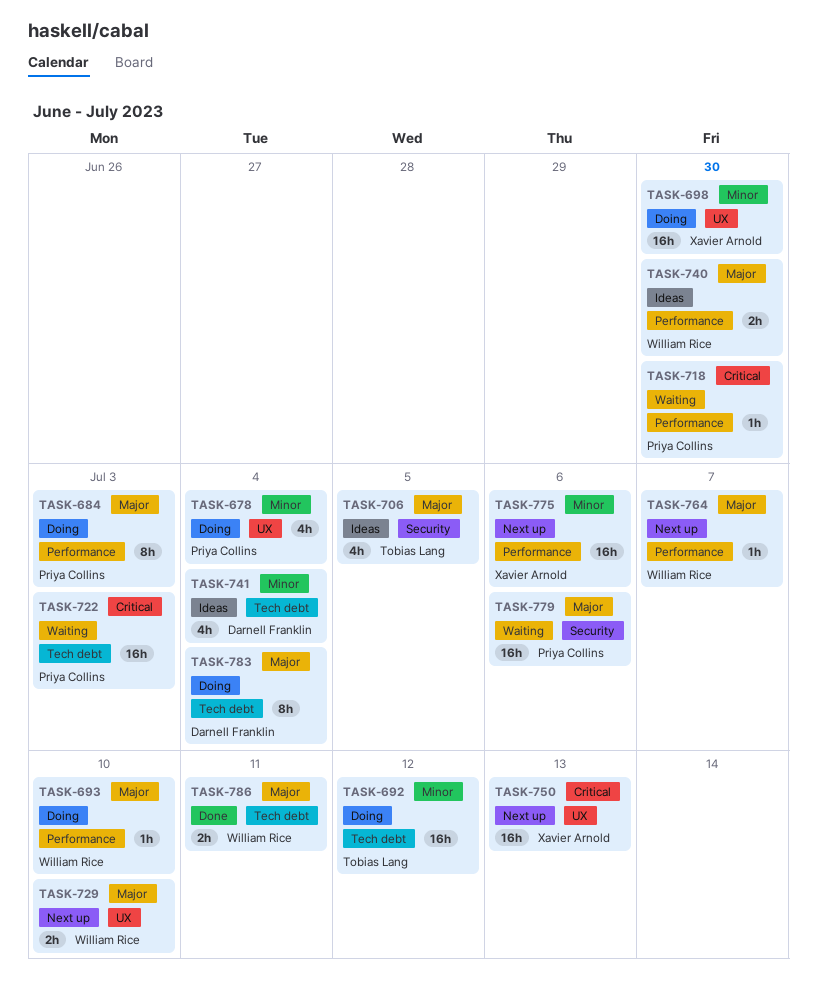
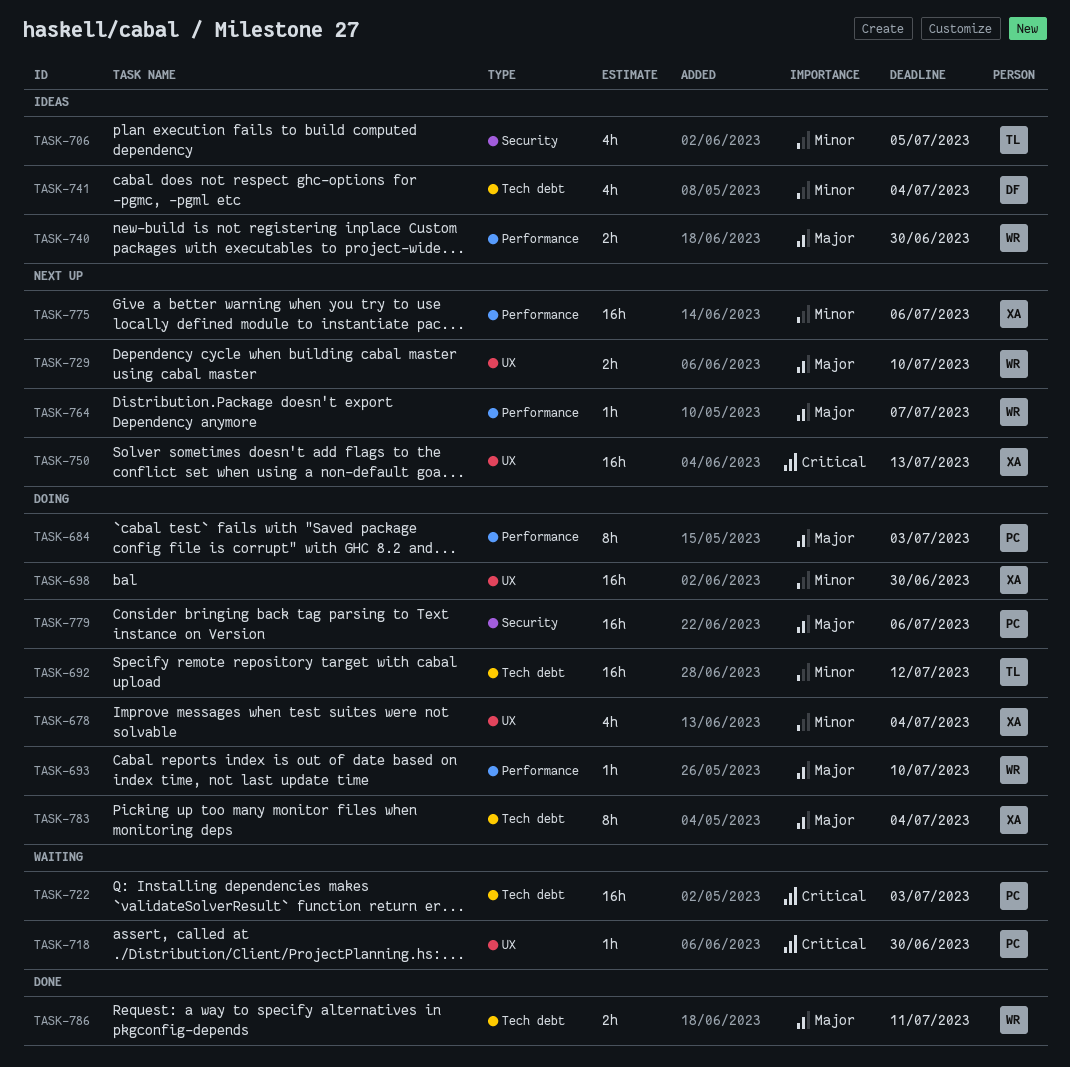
TASK-678, owner: Priya Collins -> Xavier Arnold
TASK-706, priority: Major -> Minor
TASK-718, label: Performance -> UX
TASK-779, status: Waiting -> Doing
TASK-783, owner: Darnell Franklin -> Xavier Arnold

